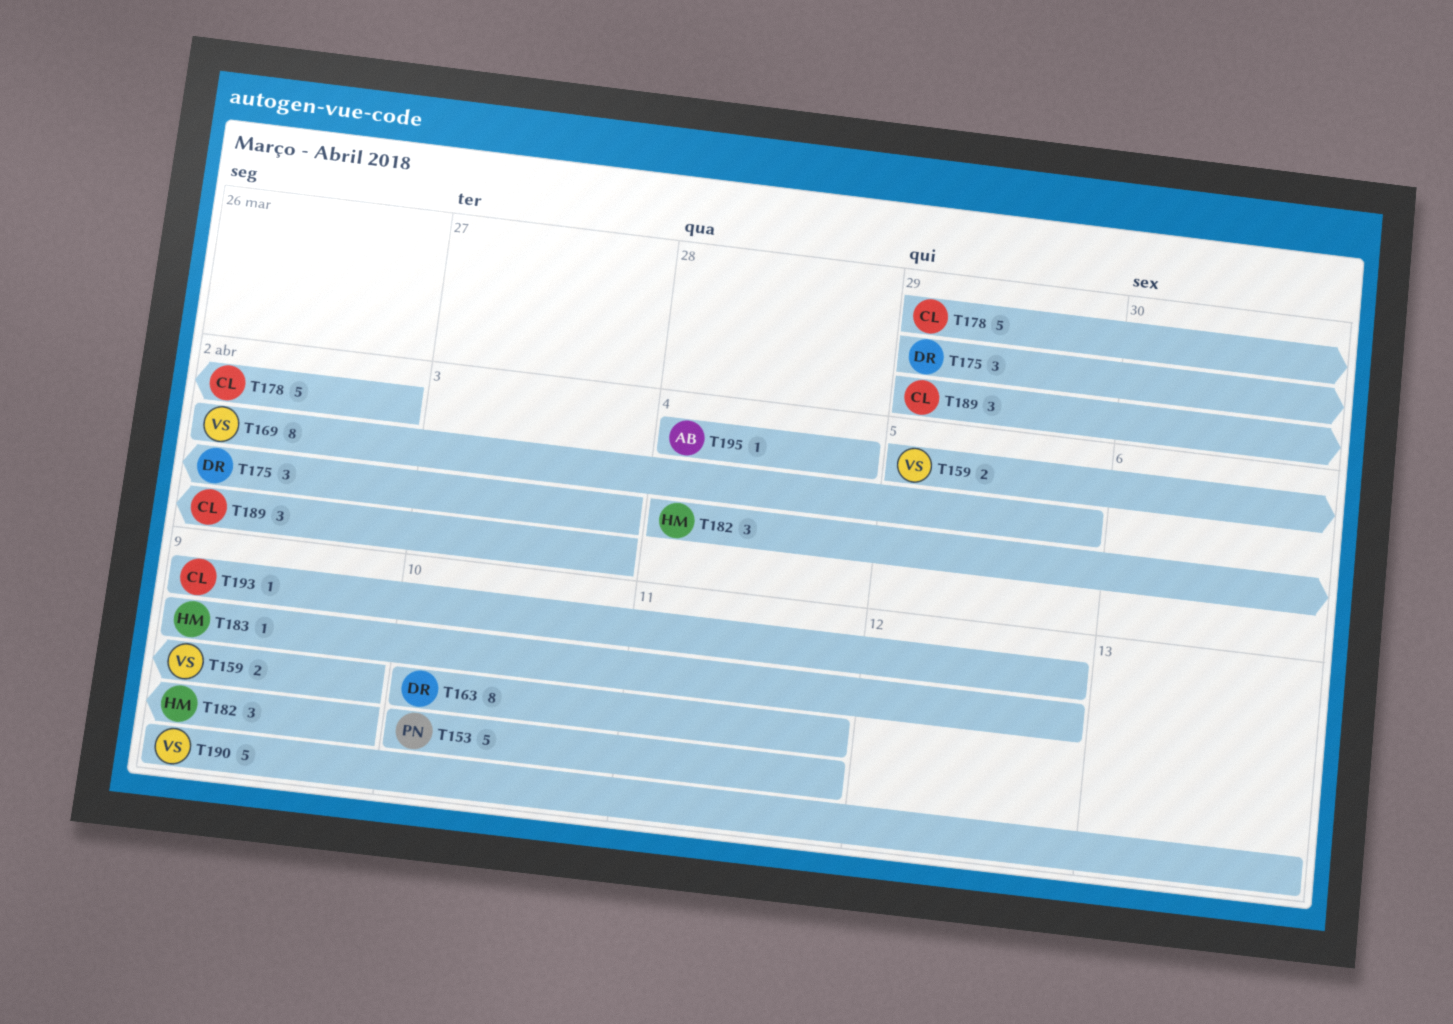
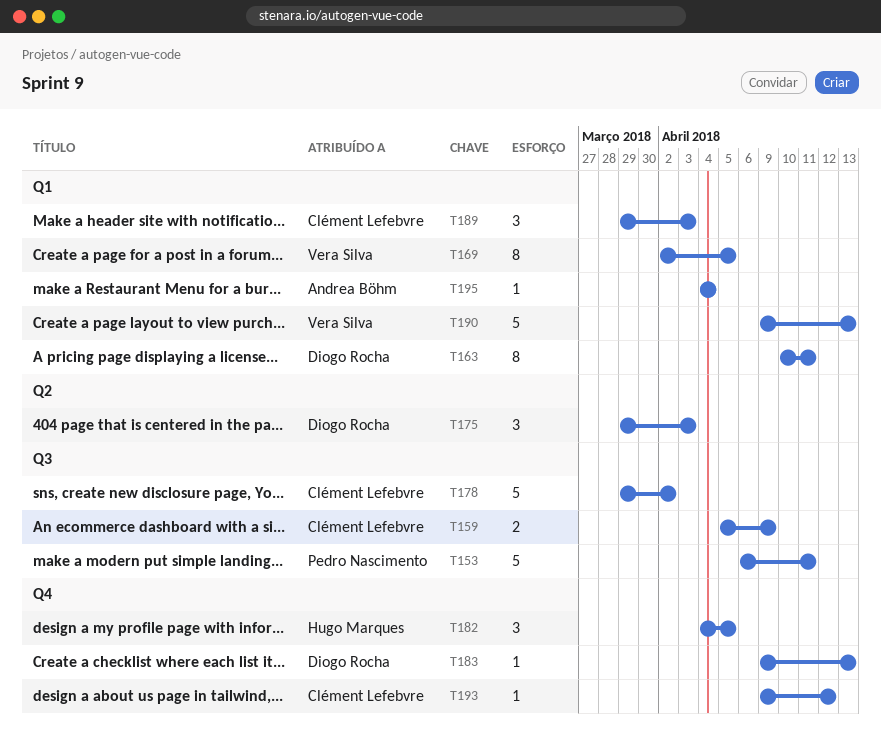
T153, start: Apr 10 -> Apr 6
T159, owner: Vera Silva -> Clément Lefebvre
T182, due: Apr 9 -> Apr 5
T183, owner: Hugo Marques -> Diogo Rocha
T183, due: Apr 12 -> Apr 13

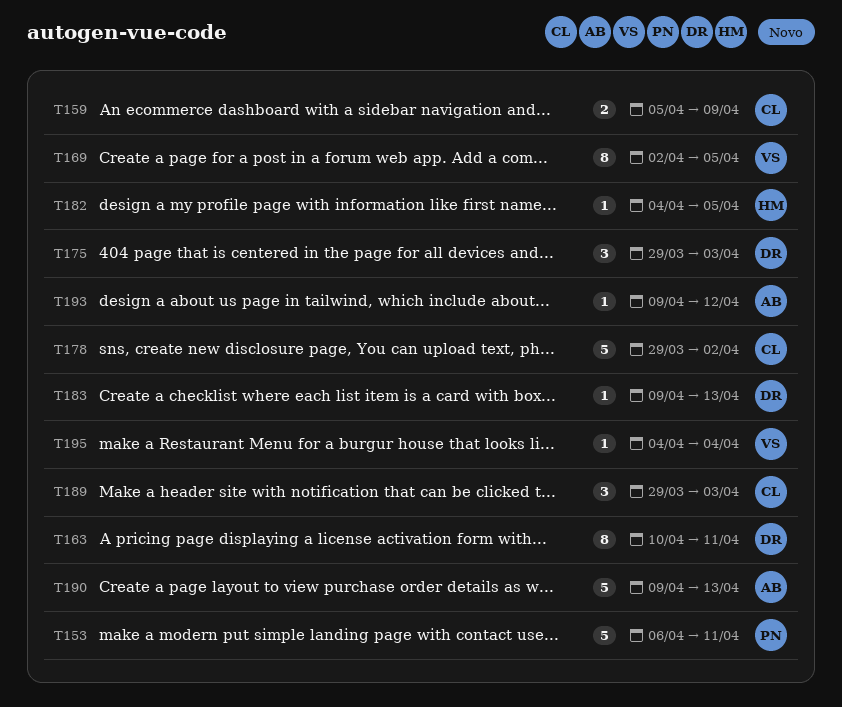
T182, estimate: 3 -> 1
T190, owner: Vera Silva -> Andrea Böhm
T193, owner: Clément Lefebvre -> Andrea Böhm
T195, owner: Andrea Böhm -> Vera Silva

